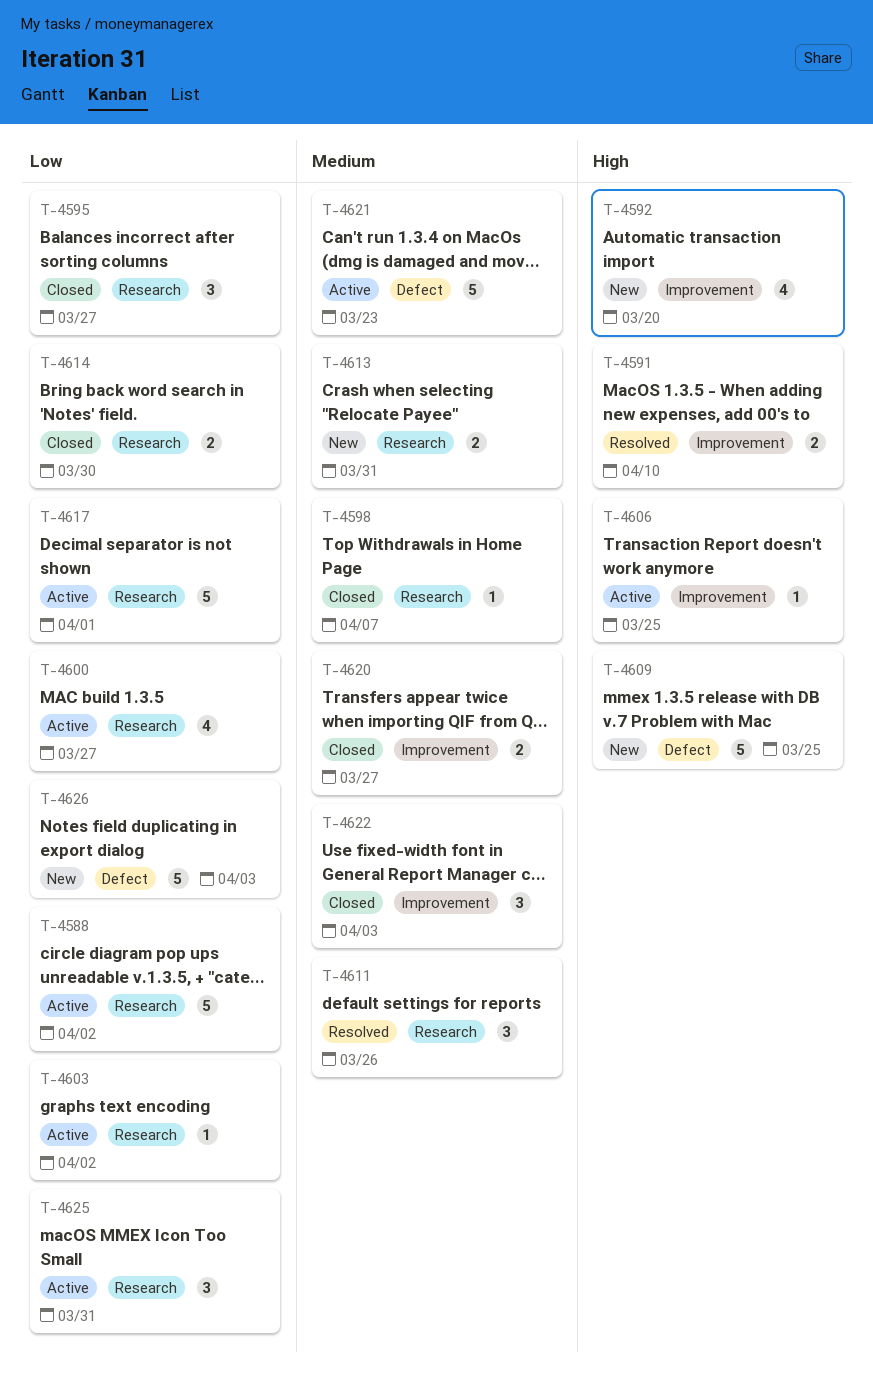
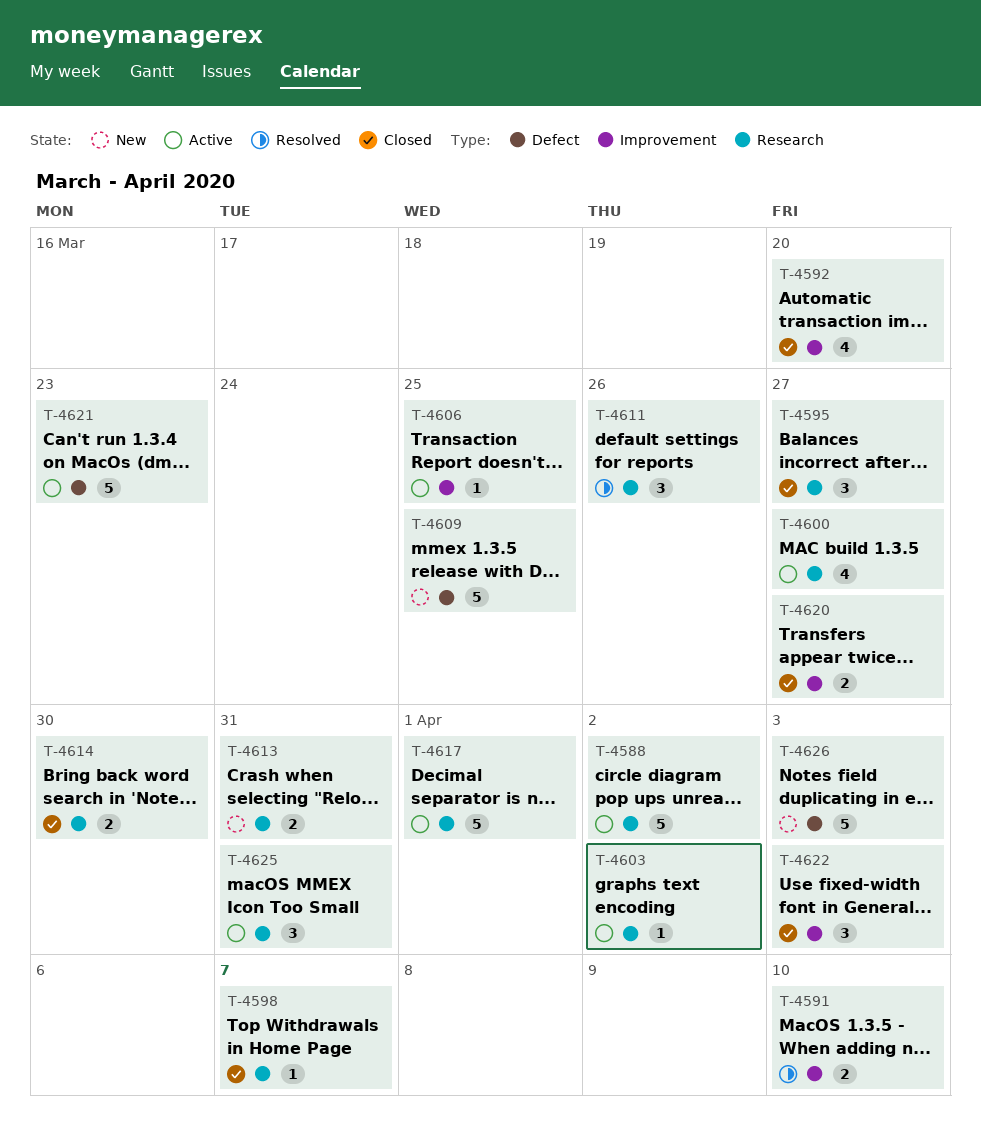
T-4592, status: New -> Closed

